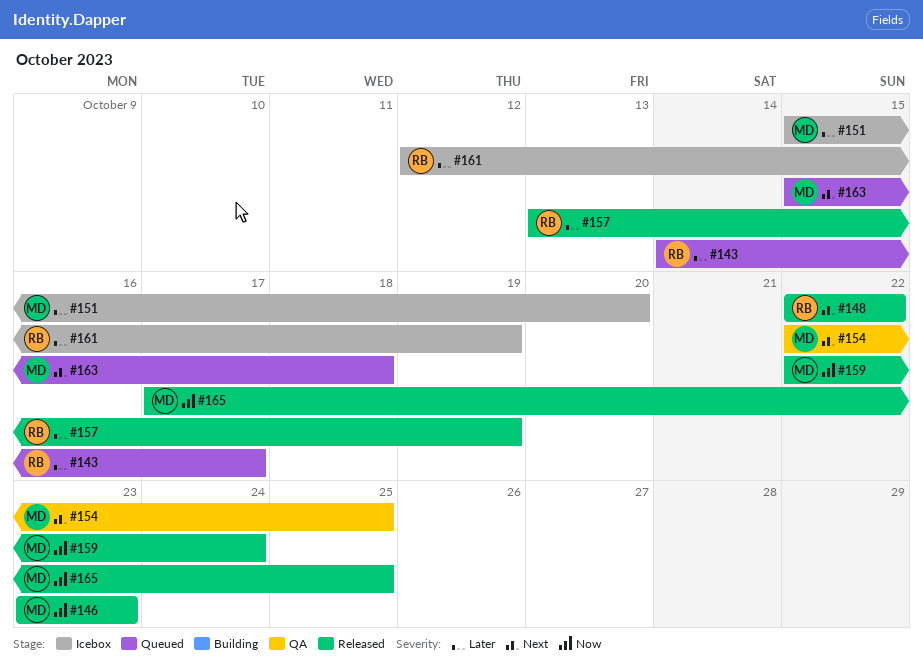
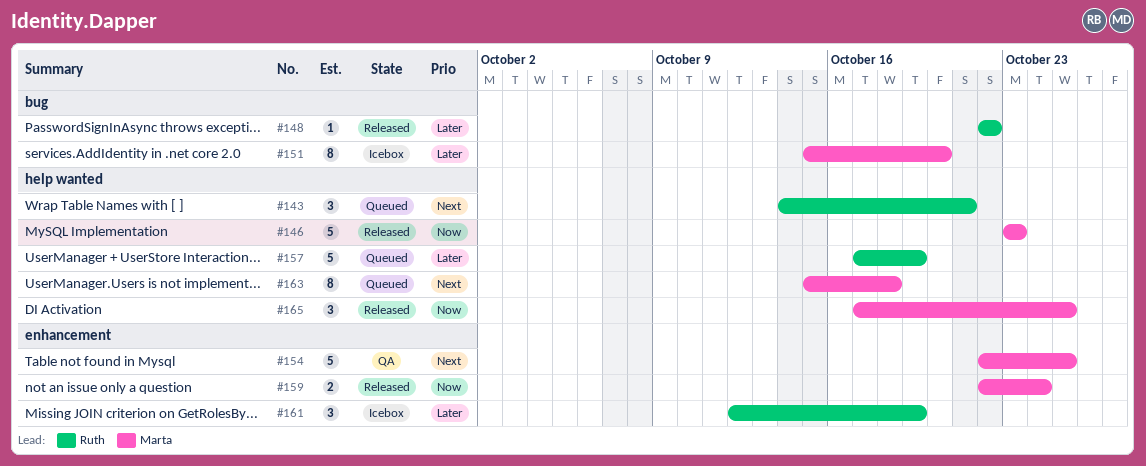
#143, priority: Later -> Next
#143, due: Oct 17 -> Oct 21
#148, priority: Next -> Later
#157, status: Released -> Queued
#157, start: Oct 13 -> Oct 17

